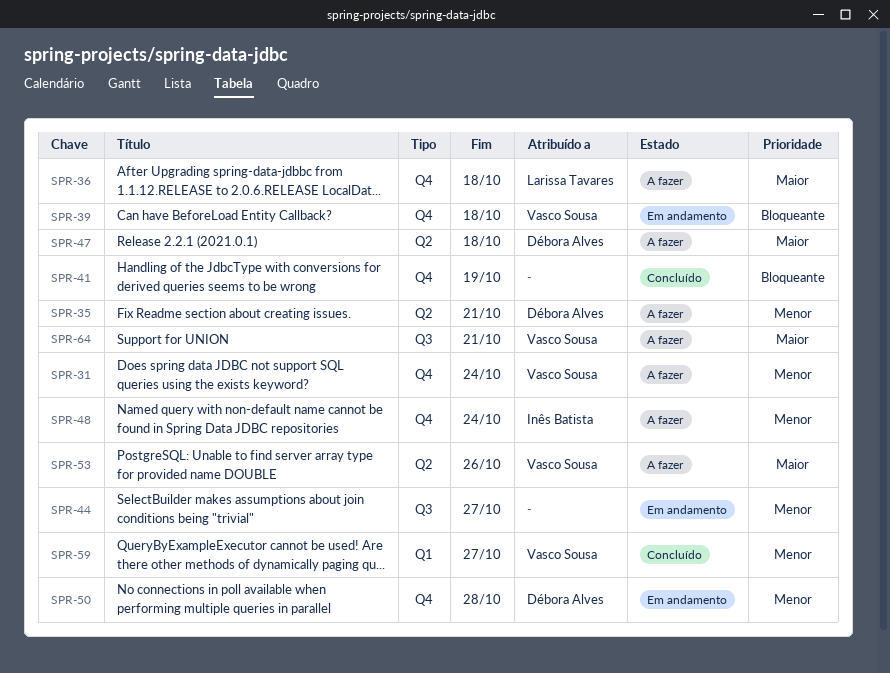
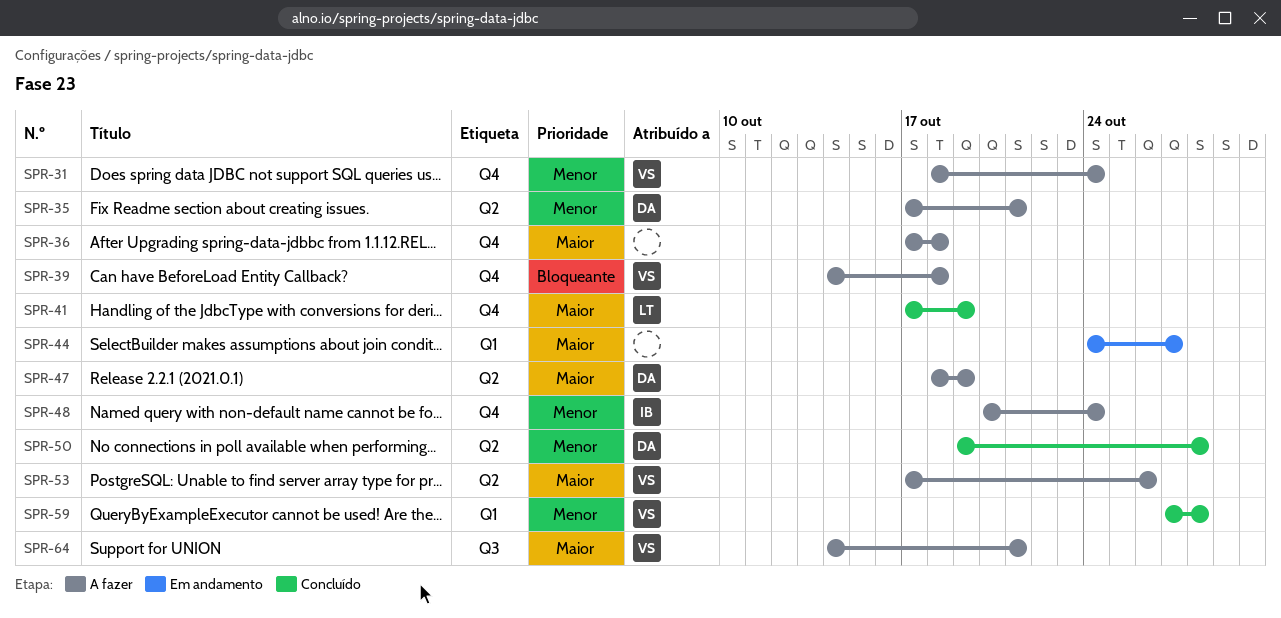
SPR-36, owner: Larissa Tavares -> none
SPR-39, status: Em andamento -> A fazer
SPR-41, owner: none -> Larissa Tavares
SPR-41, priority: Bloqueante -> Maior
SPR-44, priority: Menor -> Maior
SPR-44, label: Q3 -> Q1
SPR-47, due: Oct 18 -> Oct 19
SPR-50, status: Em andamento -> Concluído
SPR-50, label: Q4 -> Q2
SPR-59, due: Oct 27 -> Oct 28

